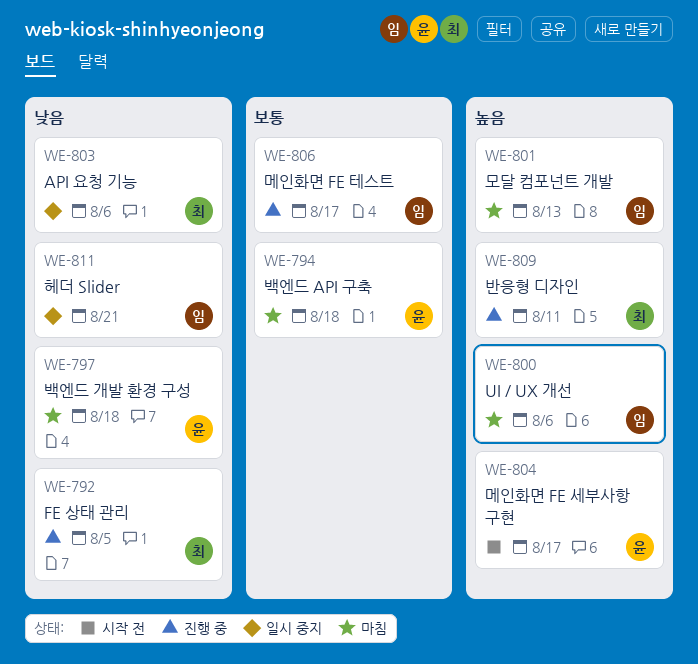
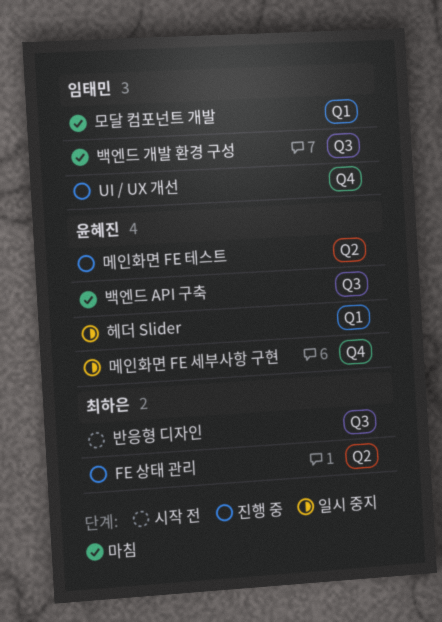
API 요청 기능: present -> none
UI / UX 개선, status: 마침 -> 진행 중
메인화면 FE 세부사항 구현, status: 시작 전 -> 일시 중지
메인화면 FE 테스트, owner: 임태민 -> 윤혜진
반응형 디자인, status: 진행 중 -> 시작 전
백엔드 개발 환경 구성, owner: 윤혜진 -> 임태민
헤더 Slider, owner: 임태민 -> 윤혜진

